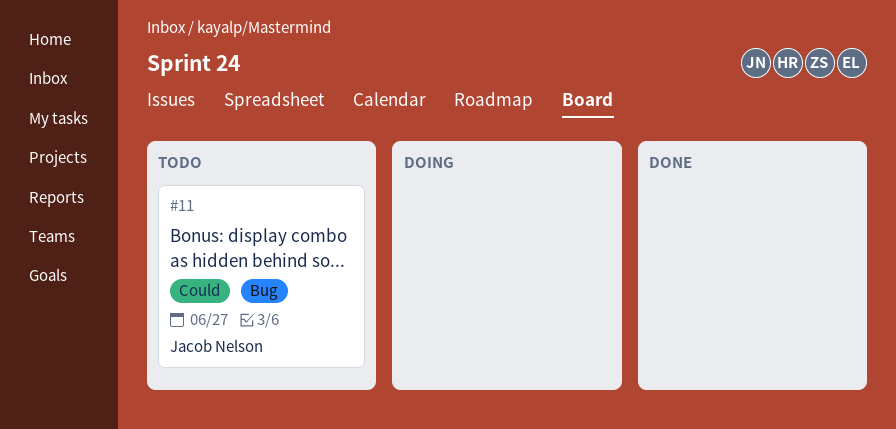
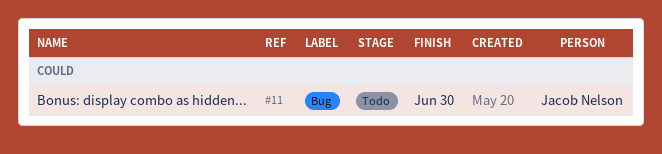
#11, due: Jun 27 -> Jun 30

